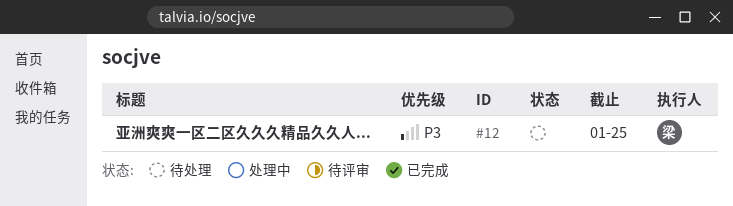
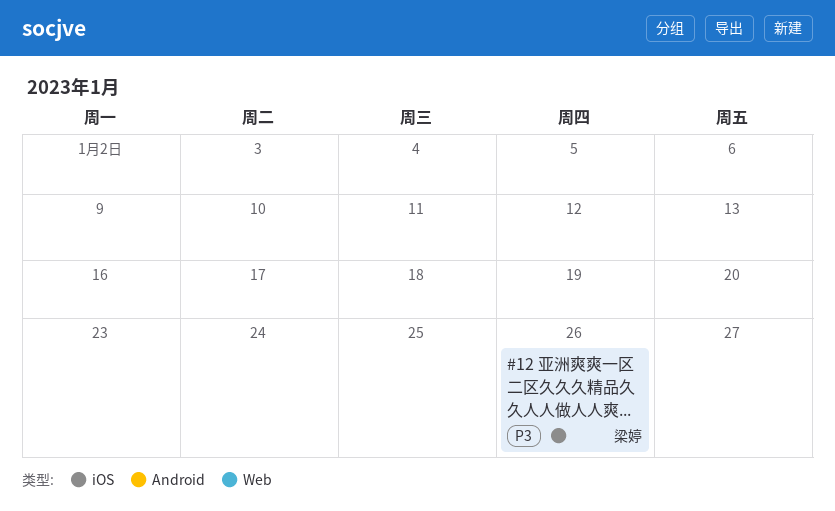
#12, due: Jan 25 -> Jan 26

